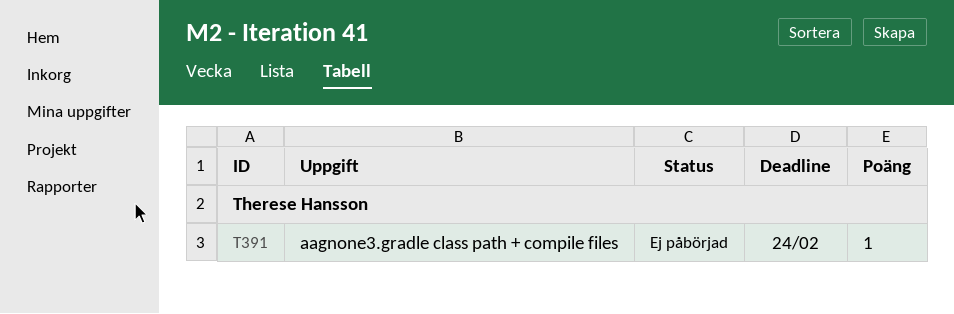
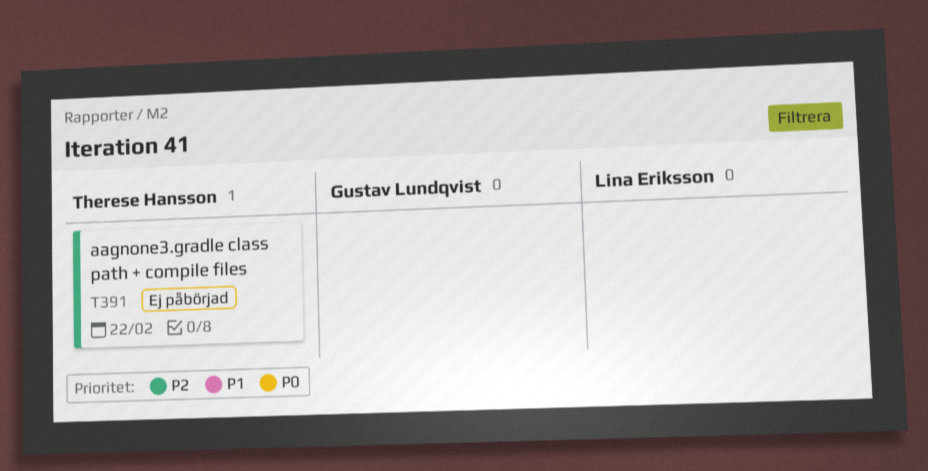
T391, due: Feb 24 -> Feb 22

